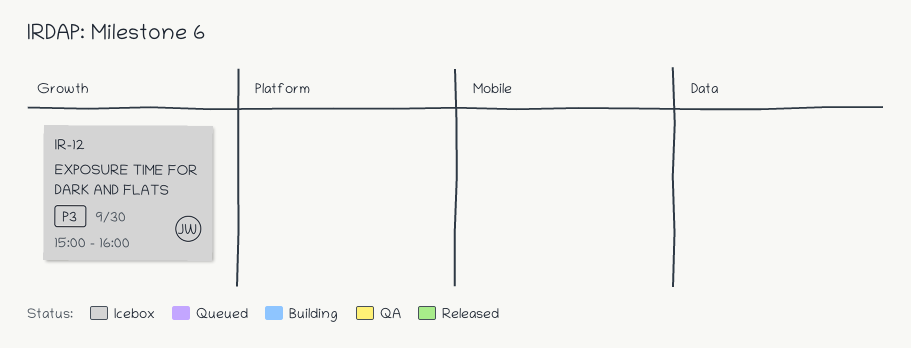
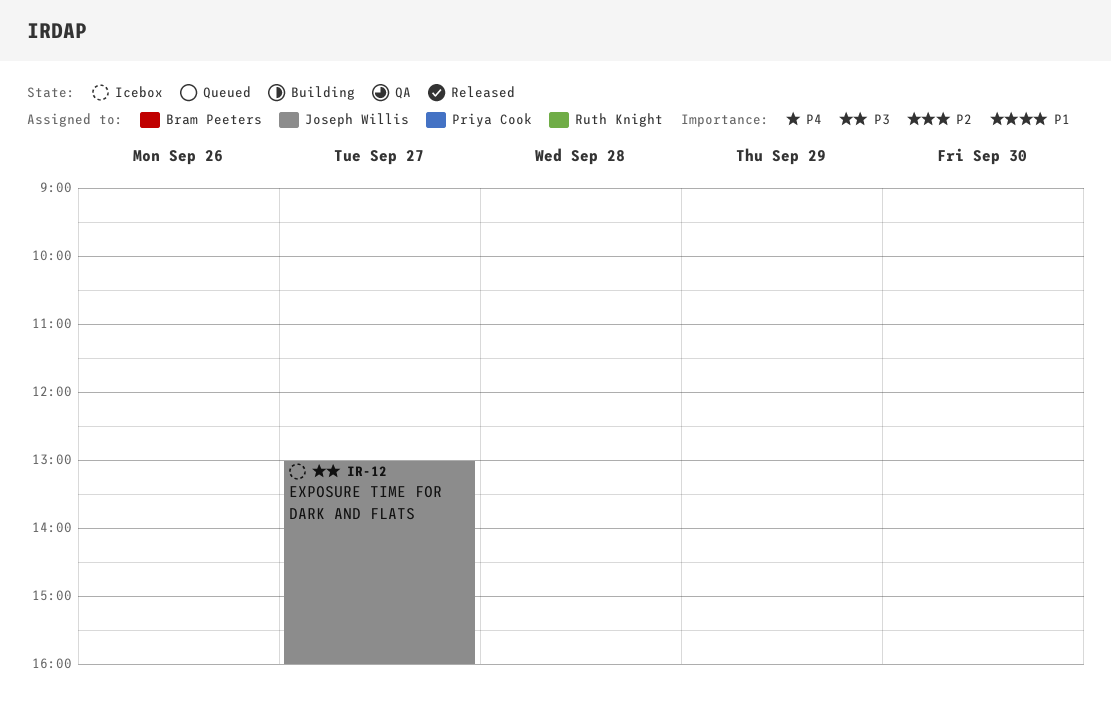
IR-12, day: Sep 30 -> Sep 27
IR-12, begins: 15:00 -> 13:00

